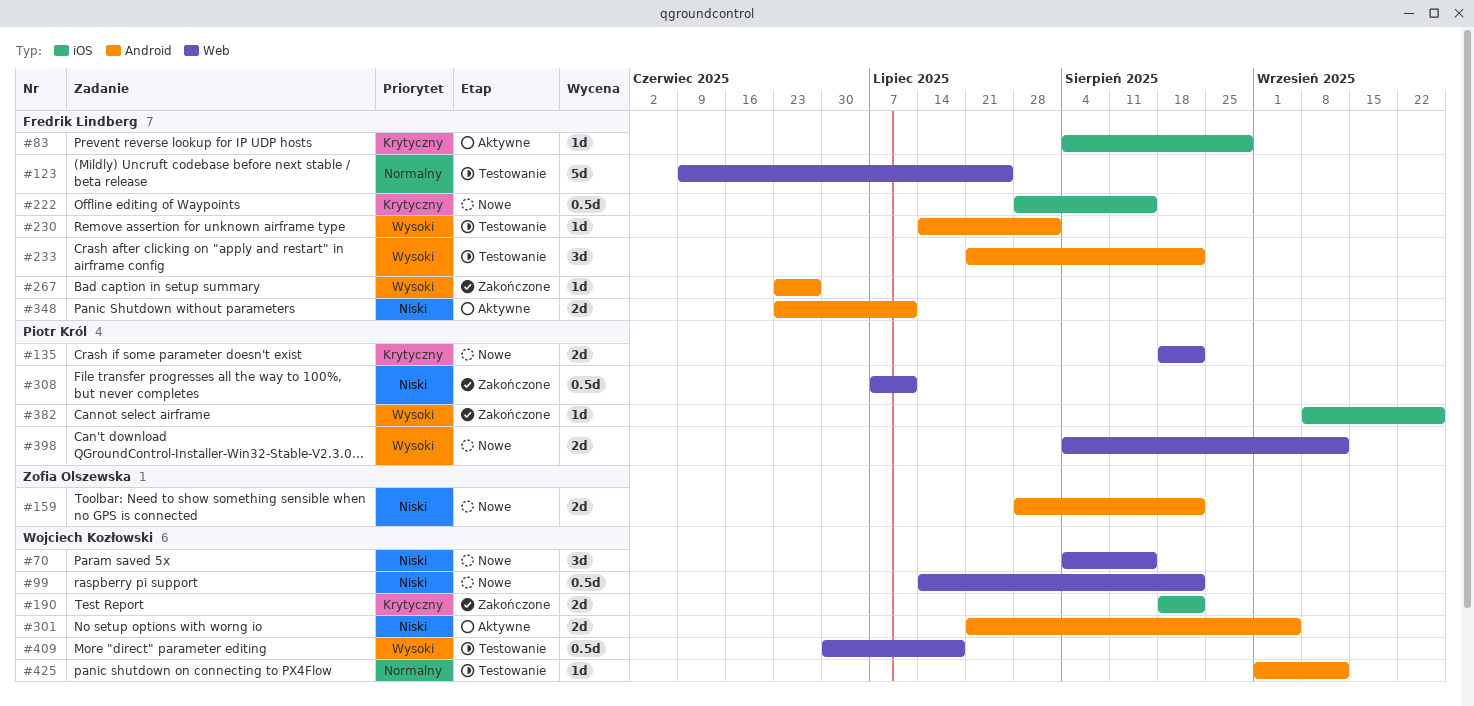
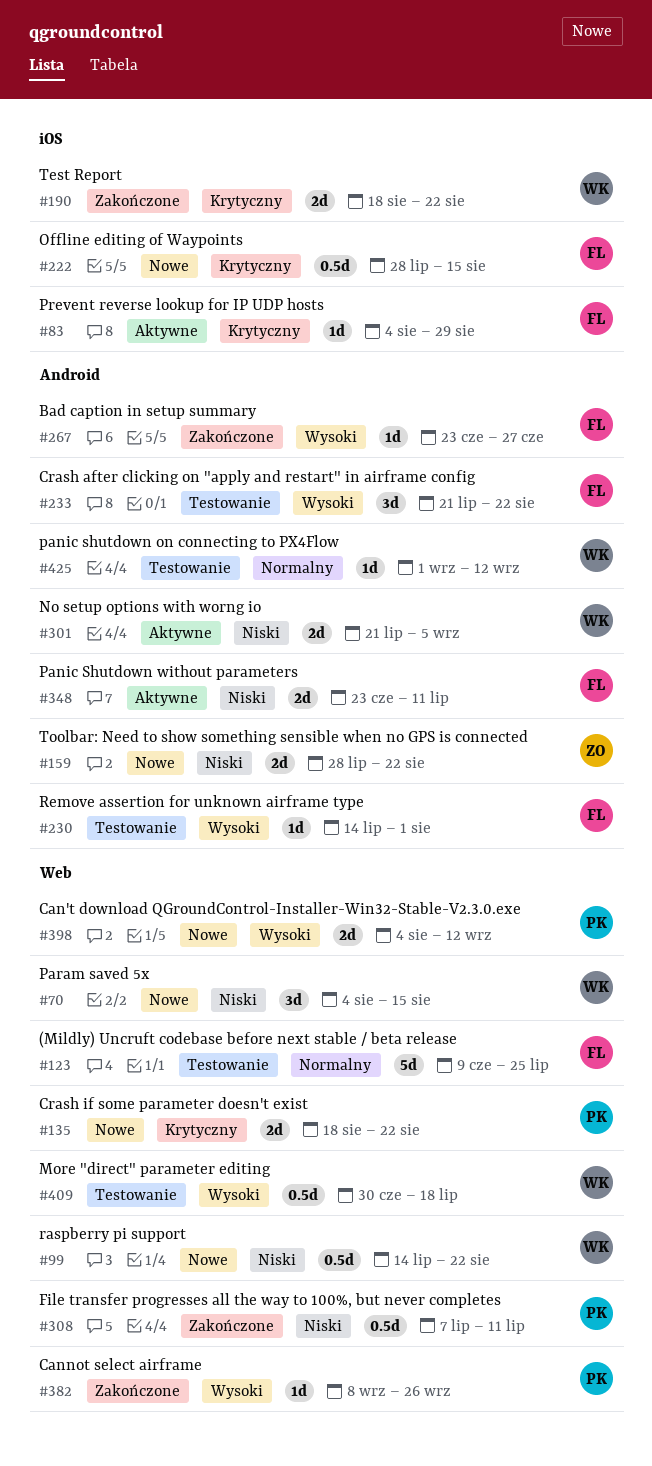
#382, label: iOS -> Web

